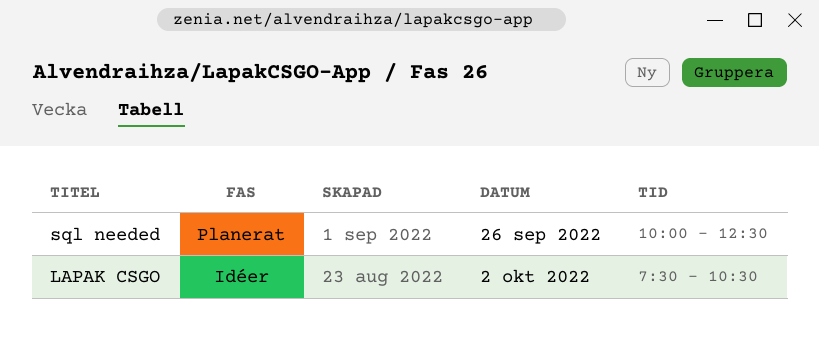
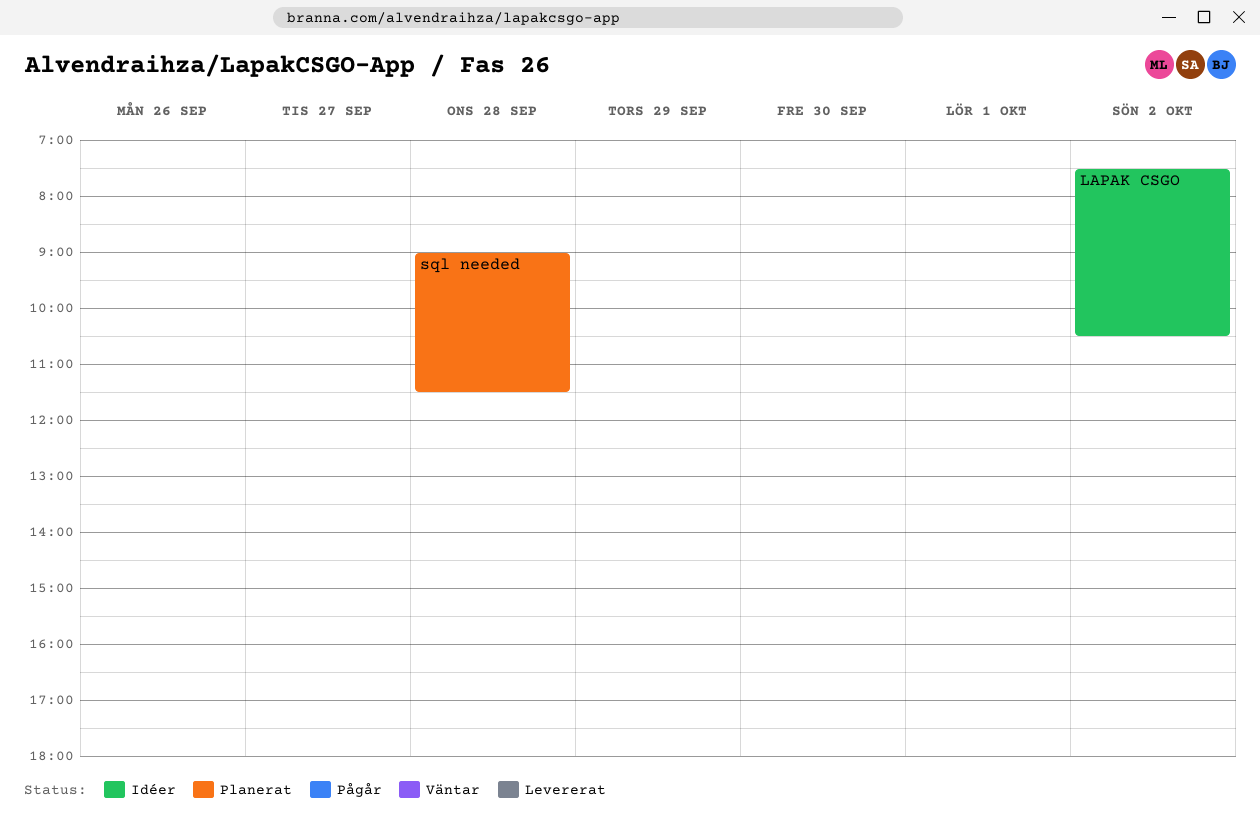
sql needed, day: Sep 26 -> Sep 28
sql needed, begins: 10:00 -> 09:00
sql needed, ends: 12:30 -> 11:30

